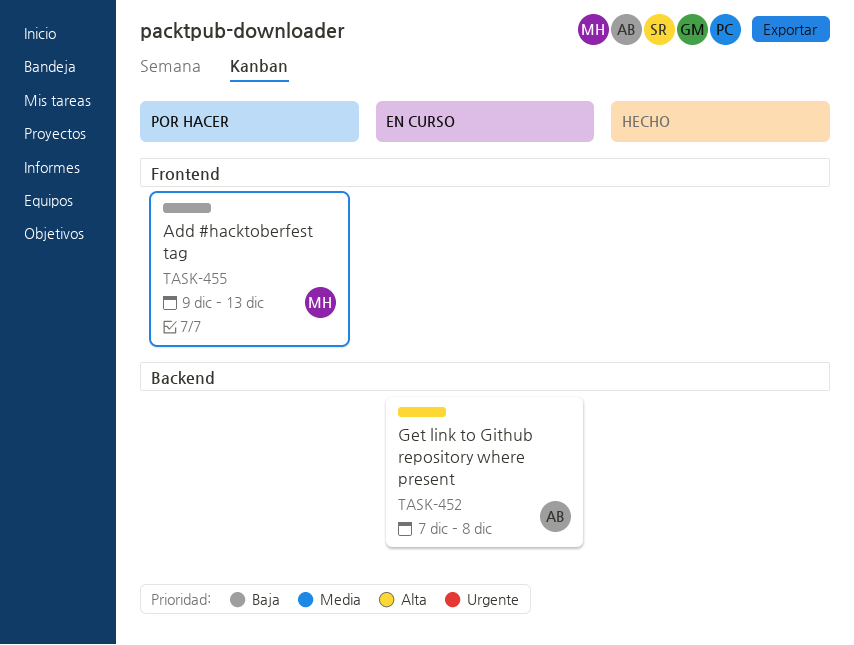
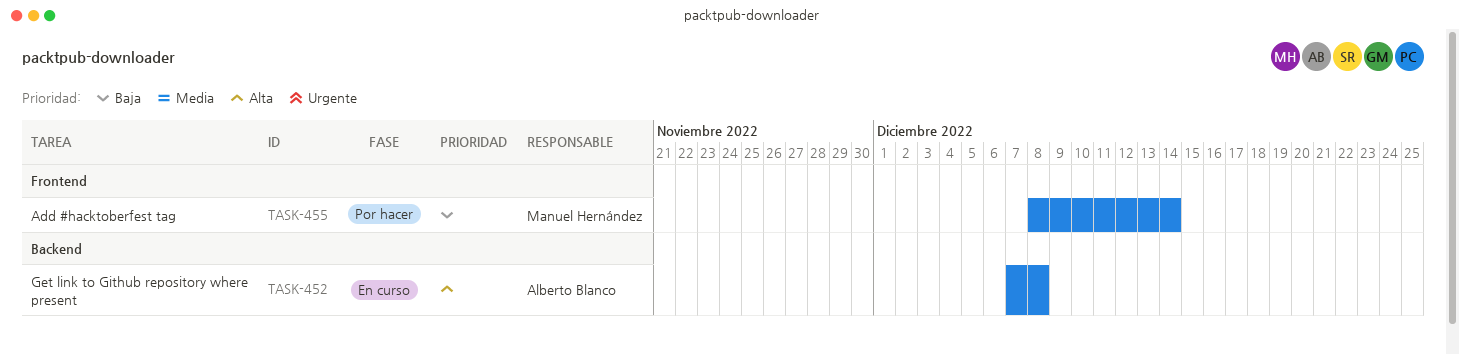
TASK-455, start: Dec 9 -> Dec 8
TASK-455, due: Dec 13 -> Dec 14

